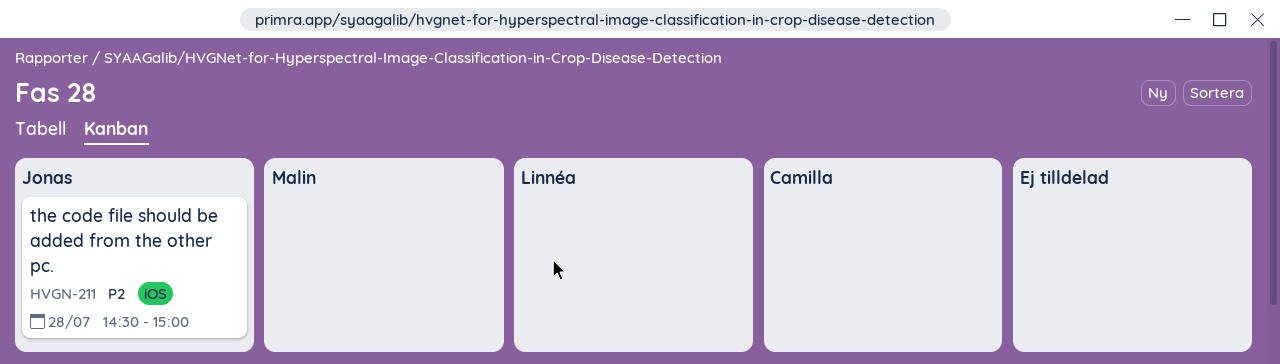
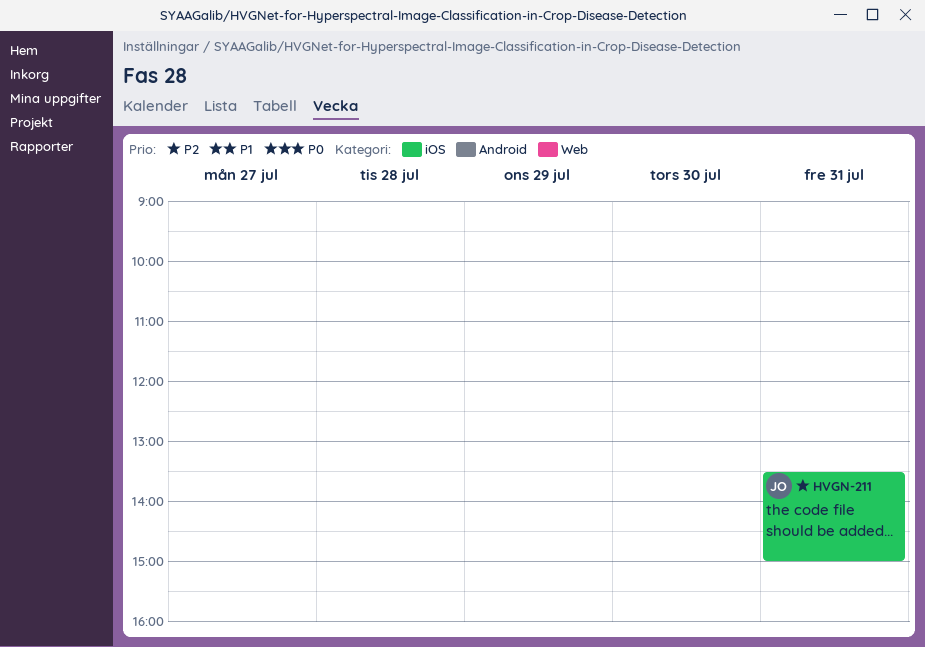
HVGN-211, day: Jul 28 -> Jul 31
HVGN-211, begins: 14:30 -> 13:30

